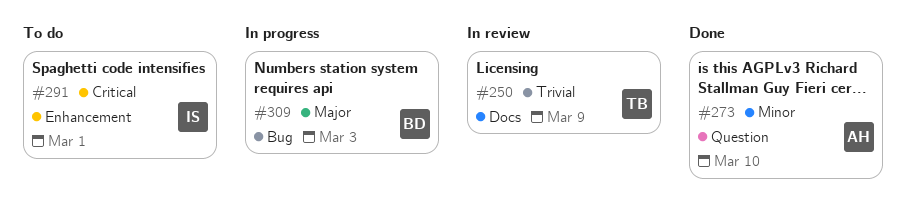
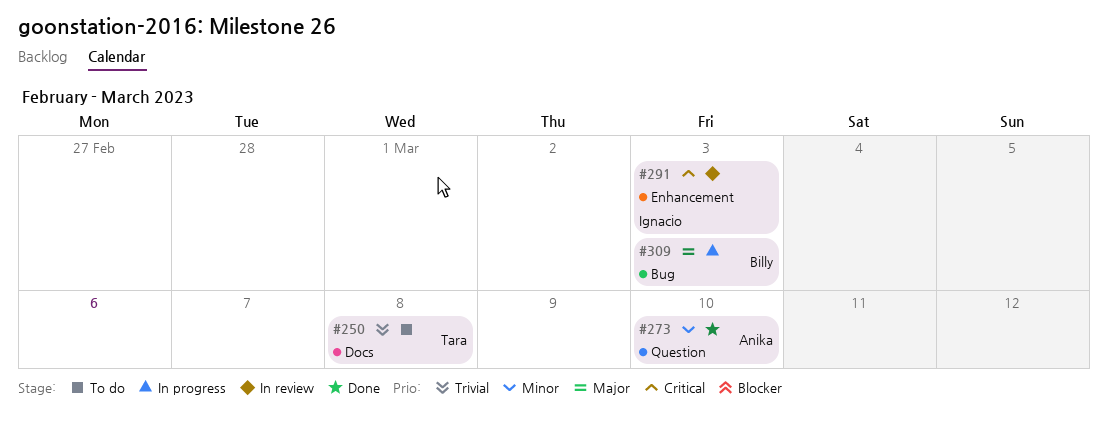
#250, status: In review -> To do
#250, due: Mar 9 -> Mar 8
#291, status: To do -> In review
#291, due: Mar 1 -> Mar 3

